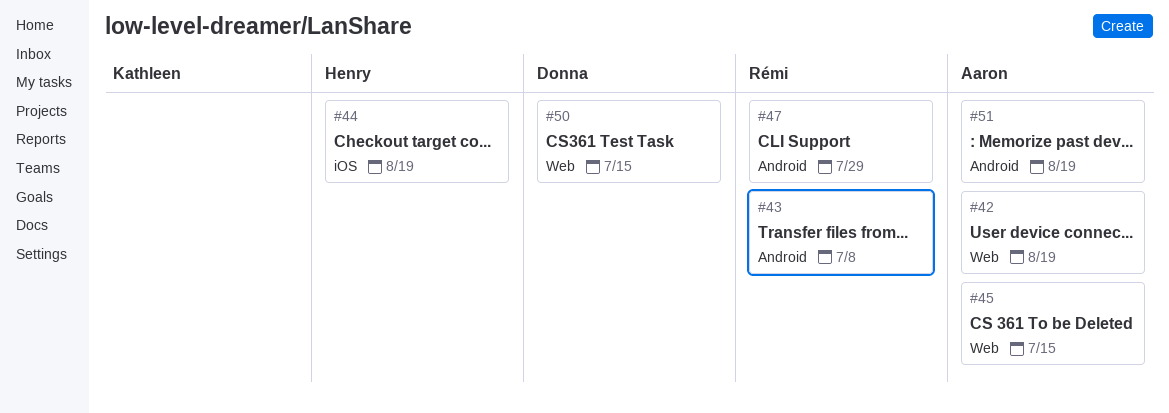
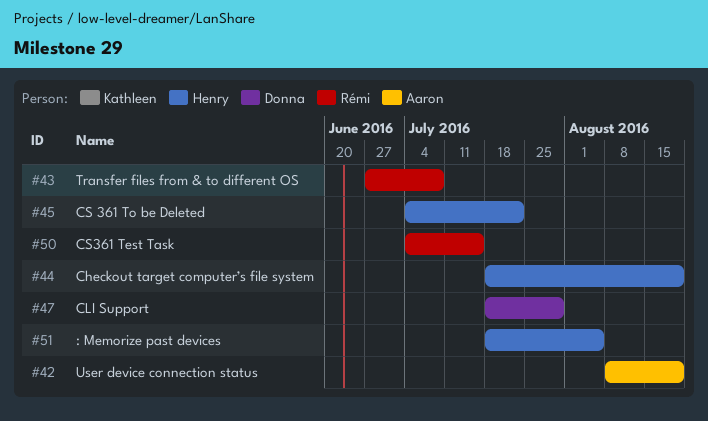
#45, owner: Aaron -> Henry
#45, due: Jul 15 -> Jul 22
#47, owner: Rémi -> Donna
#50, owner: Donna -> Rémi
#51, owner: Aaron -> Henry
#51, due: Aug 19 -> Aug 5

